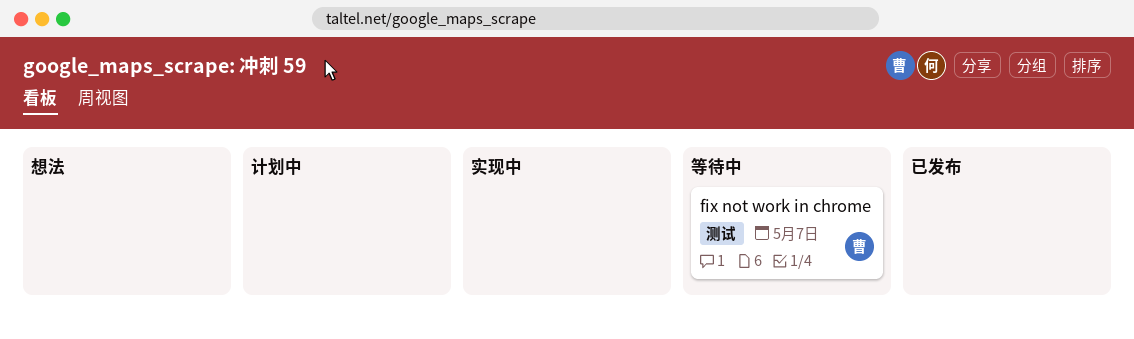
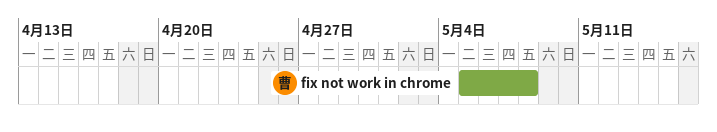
fix not work in chrome, due: May 7 -> May 8

